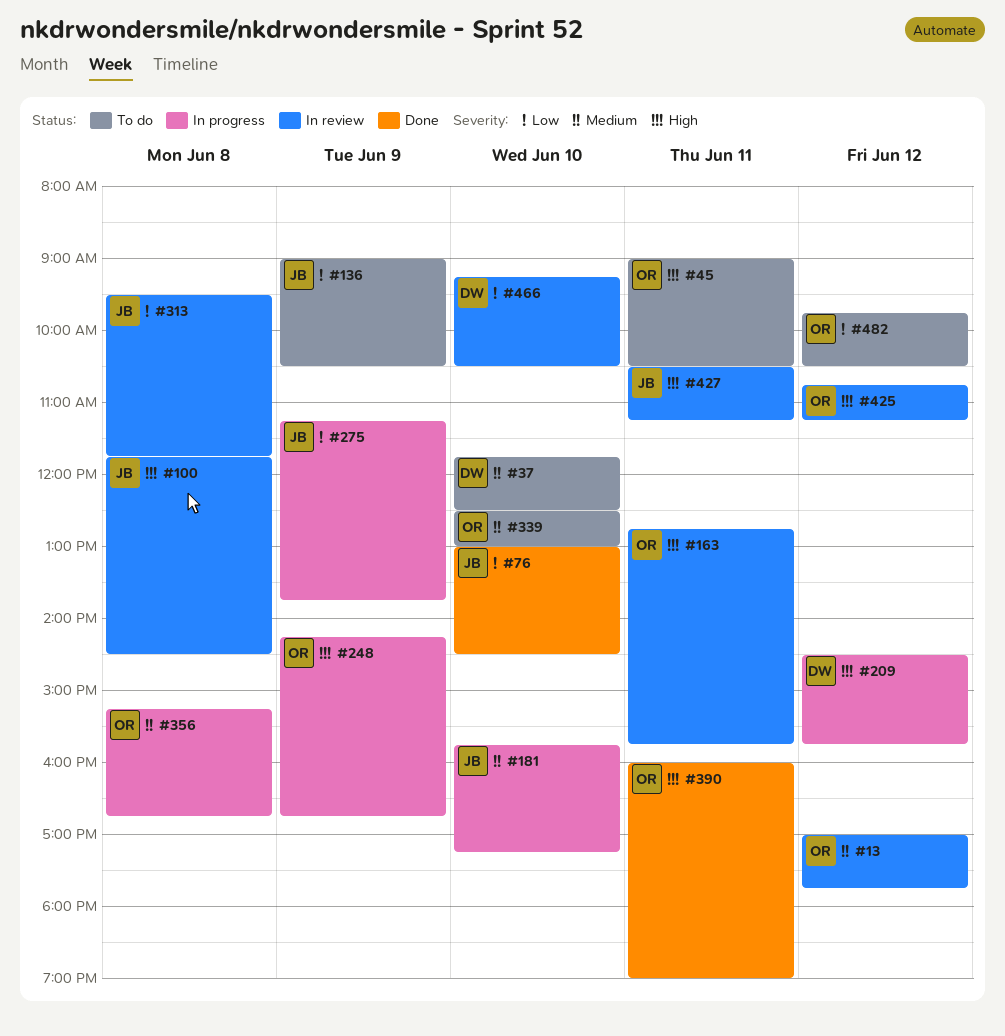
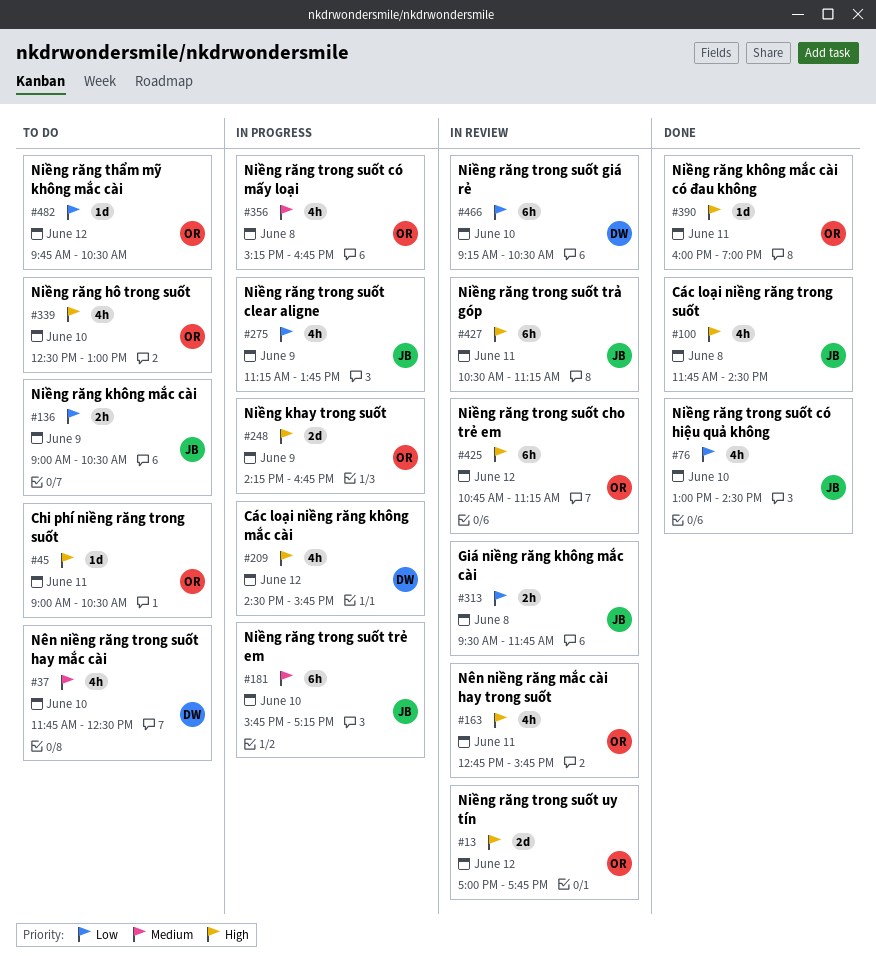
#13, priority: Medium -> High
#100, status: In review -> Done
#339, priority: Medium -> High

